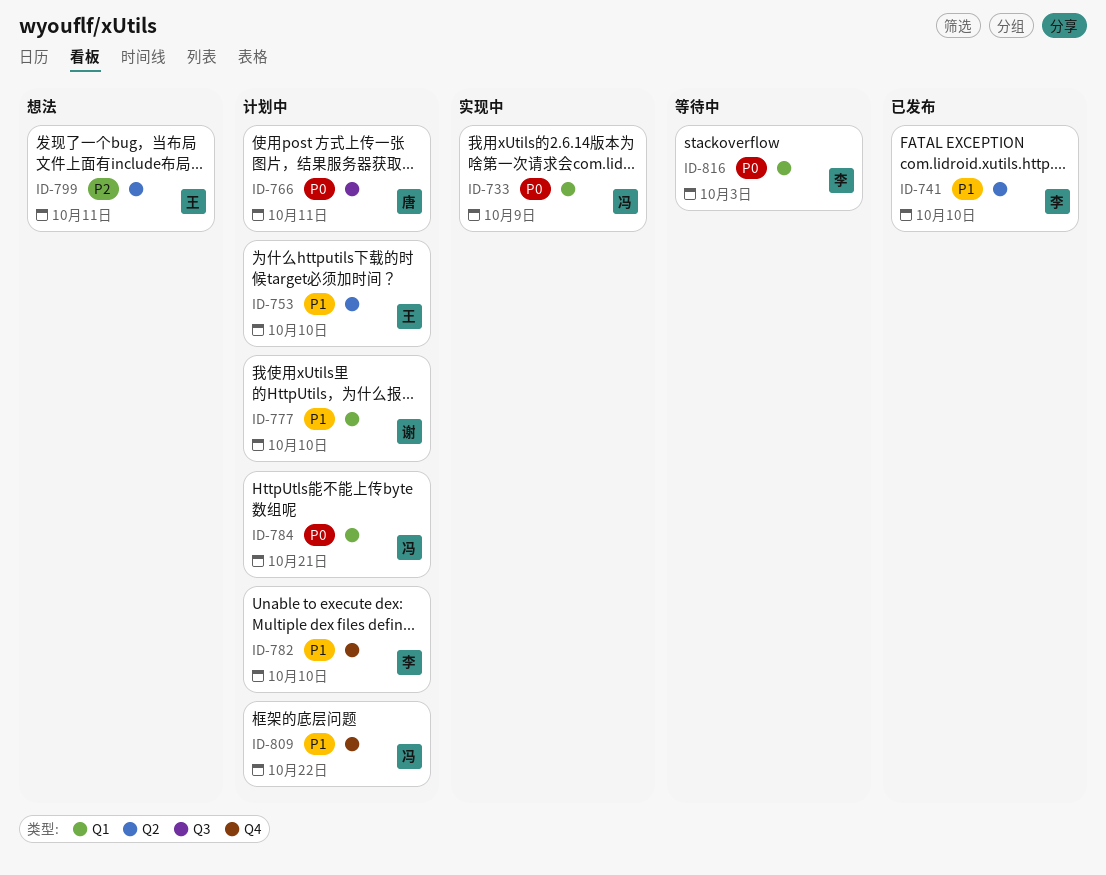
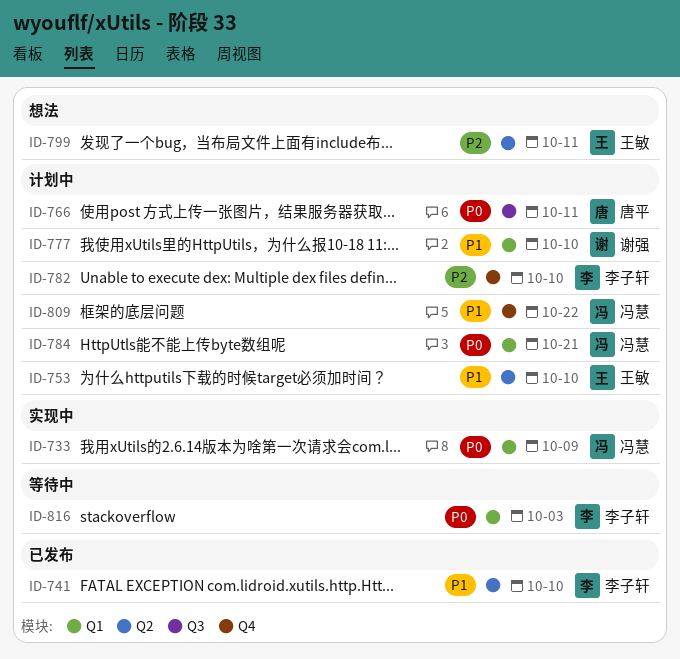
ID-782, priority: P1 -> P2

